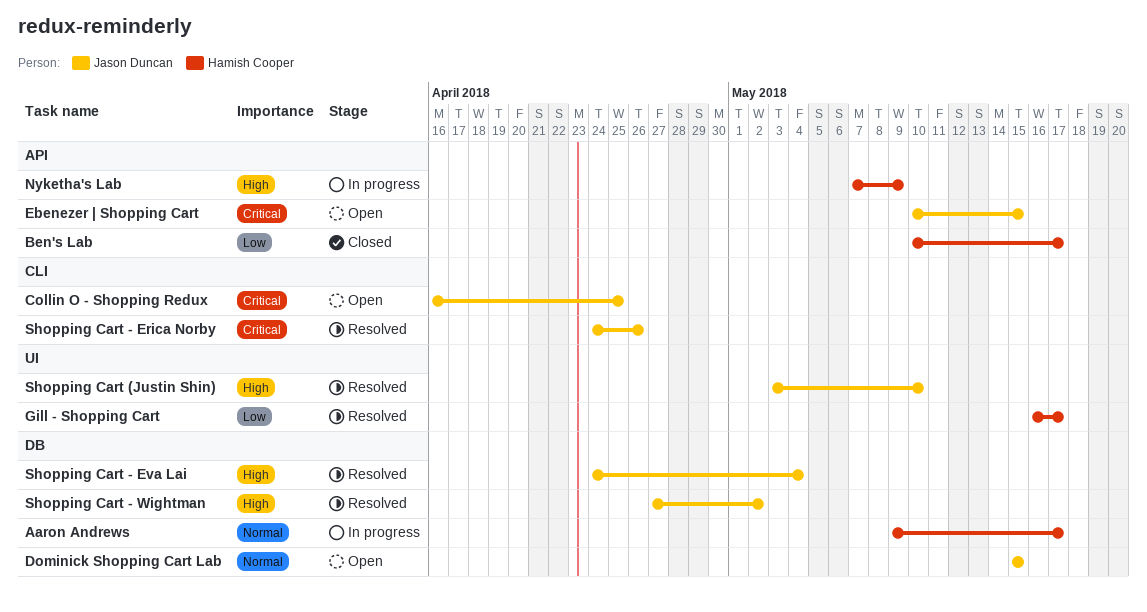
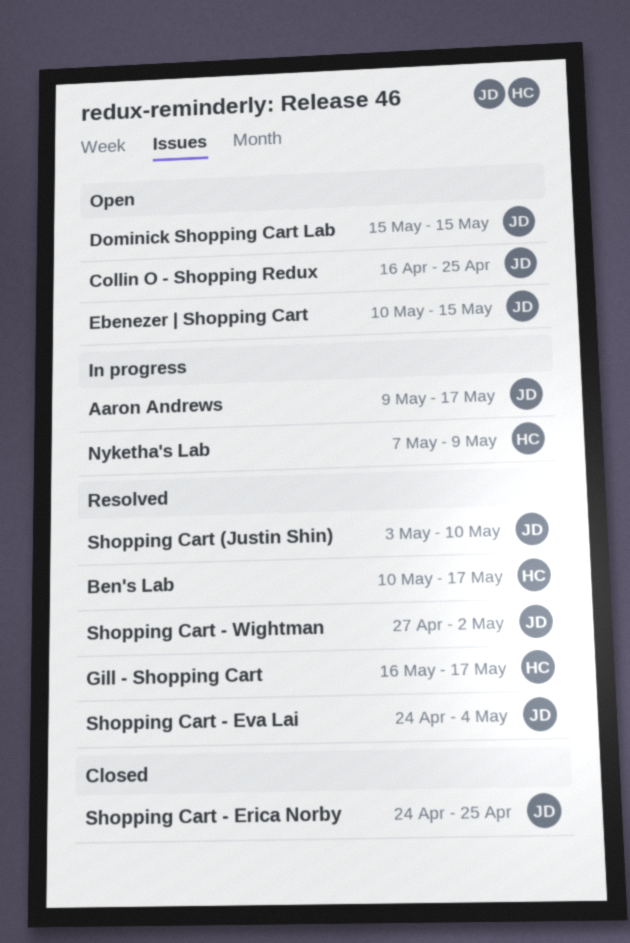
Aaron Andrews, owner: Hamish Cooper -> Jason Duncan
Ben's Lab, status: Closed -> Resolved
Shopping Cart - Erica Norby, status: Resolved -> Closed
Shopping Cart - Erica Norby, due: Apr 26 -> Apr 25

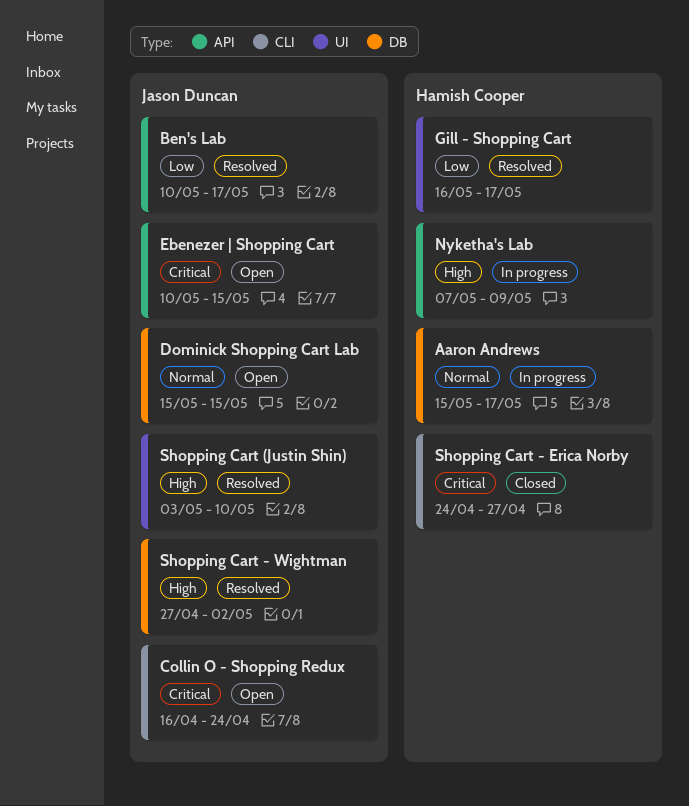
Aaron Andrews, owner: Jason Duncan -> Hamish Cooper
Aaron Andrews, start: May 9 -> May 15
Ben's Lab, owner: Hamish Cooper -> Jason Duncan
Collin O - Shopping Redux, due: Apr 25 -> Apr 24
Shopping Cart - Erica Norby, owner: Jason Duncan -> Hamish Cooper
Shopping Cart - Erica Norby, due: Apr 25 -> Apr 27
Shopping Cart - Eva Lai: present -> none

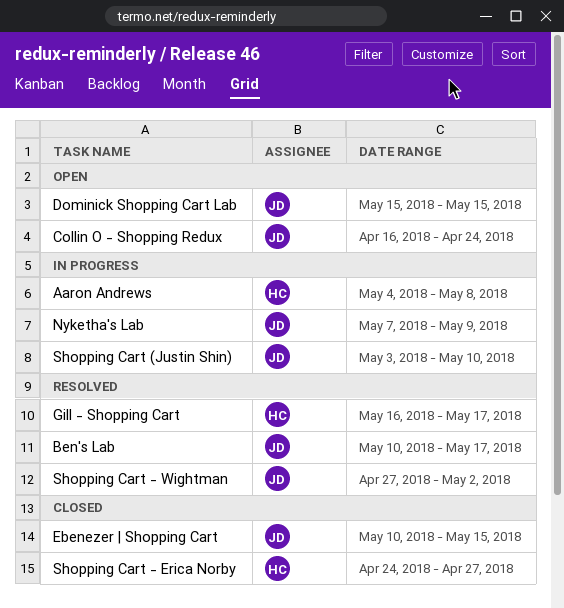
Aaron Andrews, start: May 15 -> May 4
Aaron Andrews, due: May 17 -> May 8
Ebenezer | Shopping Cart, status: Open -> Closed
Nyketha's Lab, owner: Hamish Cooper -> Jason Duncan
Shopping Cart (Justin Shin), status: Resolved -> In progress

